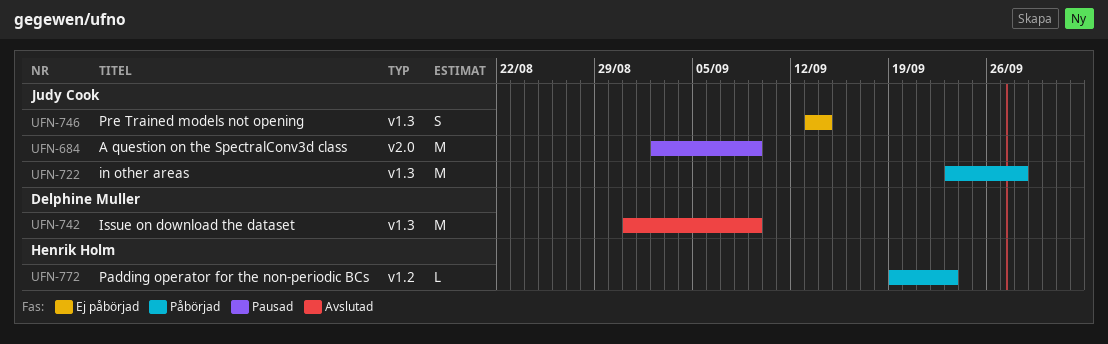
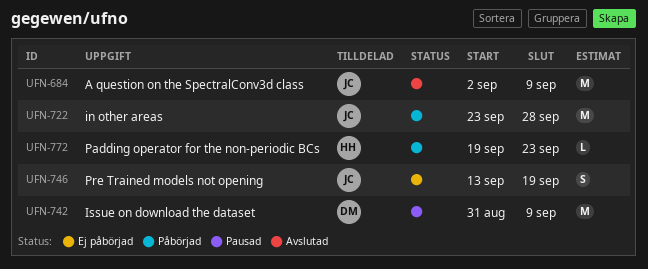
UFN-684, status: Pausad -> Avslutad
UFN-742, status: Avslutad -> Pausad
UFN-746, due: Sep 14 -> Sep 19

